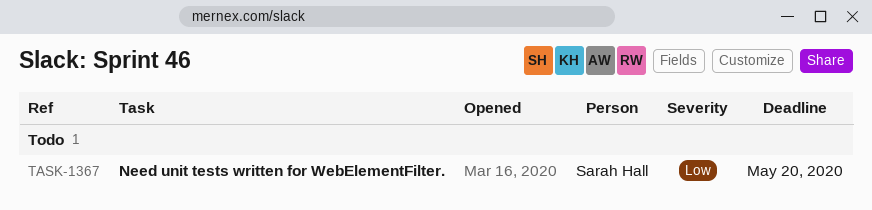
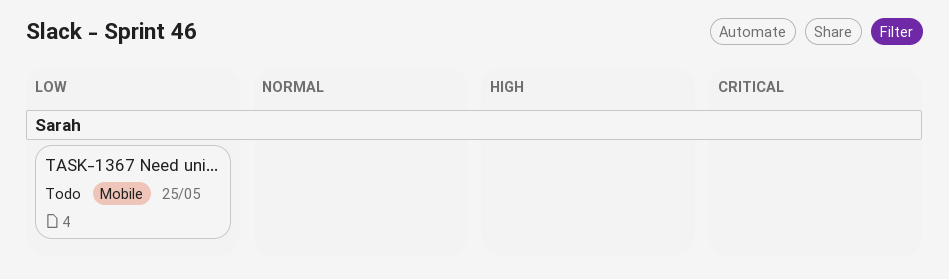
TASK-1367, due: May 20 -> May 25

